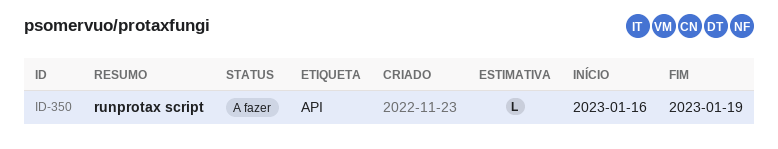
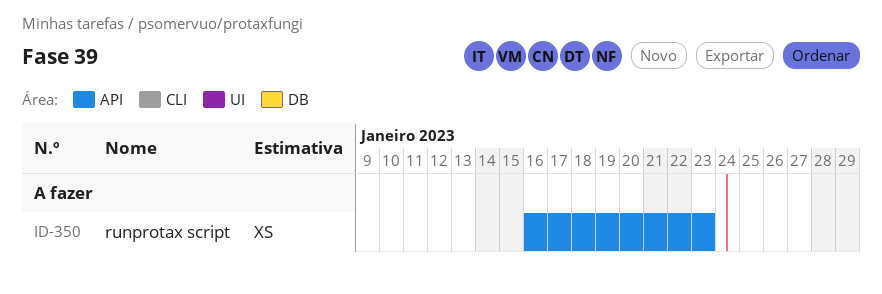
ID-350, estimate: L -> XS
ID-350, due: Jan 19 -> Jan 23

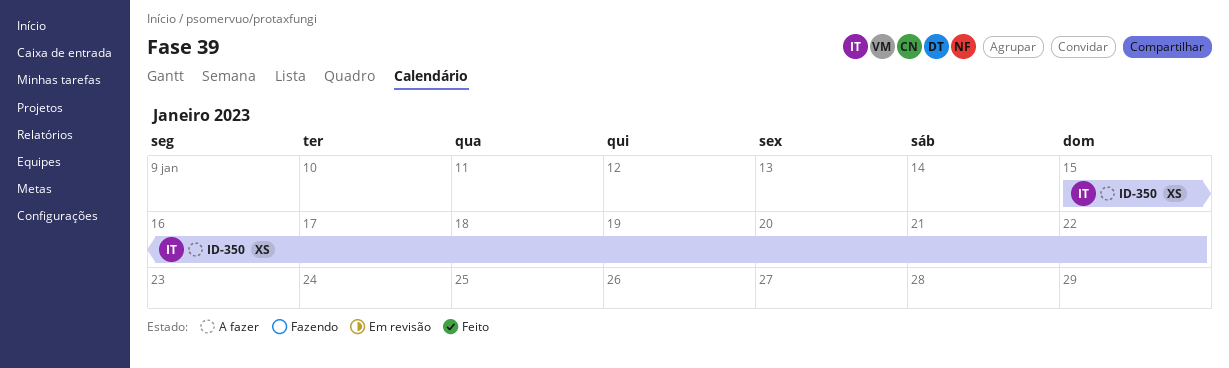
ID-350, start: Jan 16 -> Jan 15
ID-350, due: Jan 23 -> Jan 22

